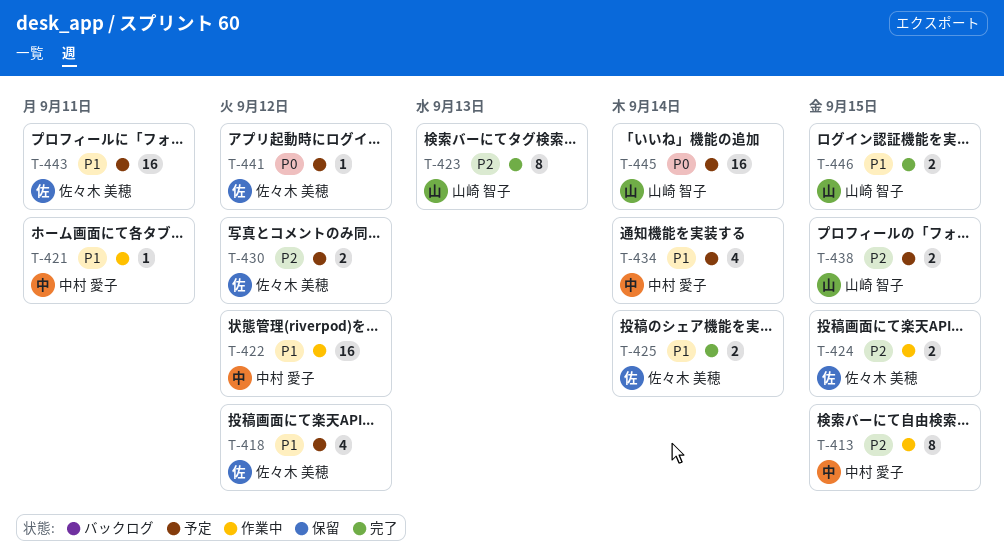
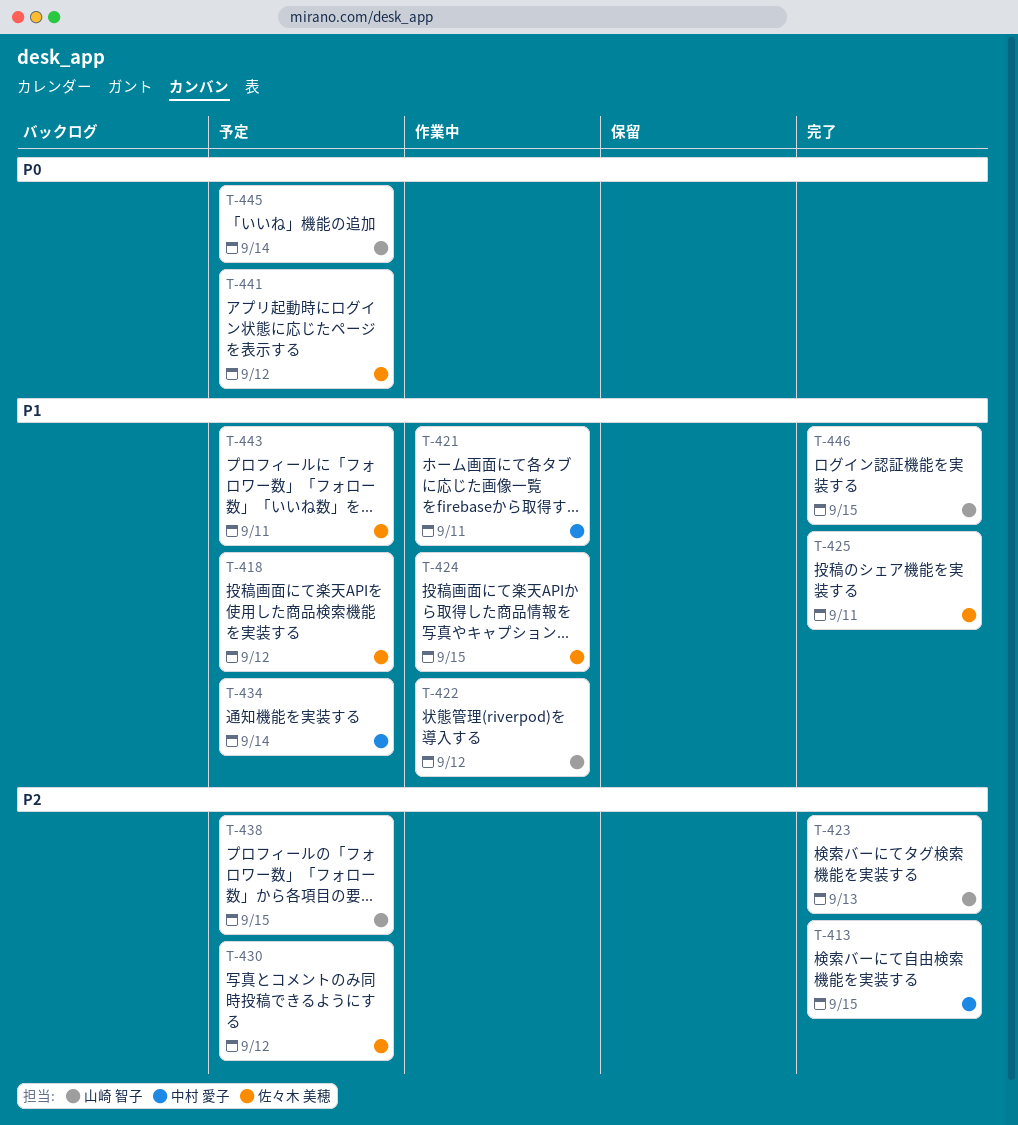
T-413, status: 作業中 -> 完了
T-422, owner: 中村 愛子 -> 山崎 智子
T-424, priority: P2 -> P1
T-425, due: Sep 14 -> Sep 11

